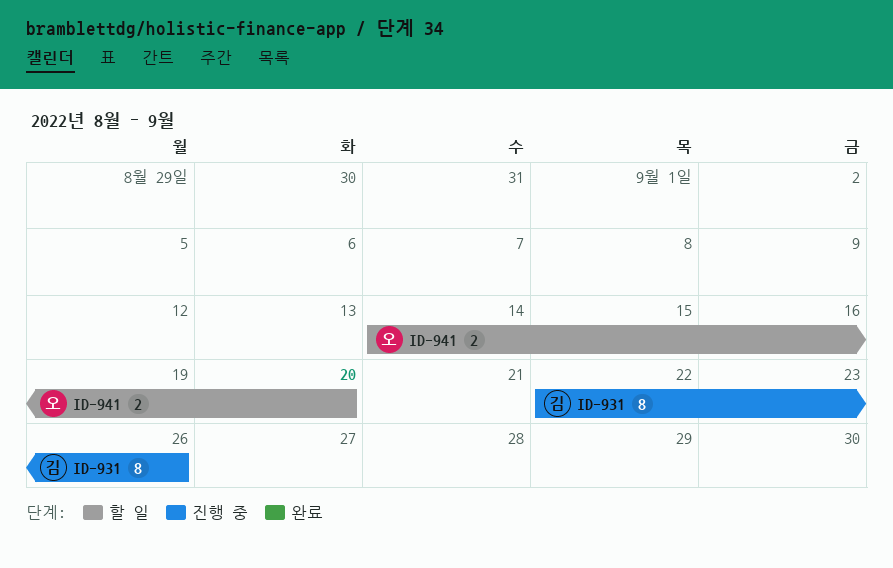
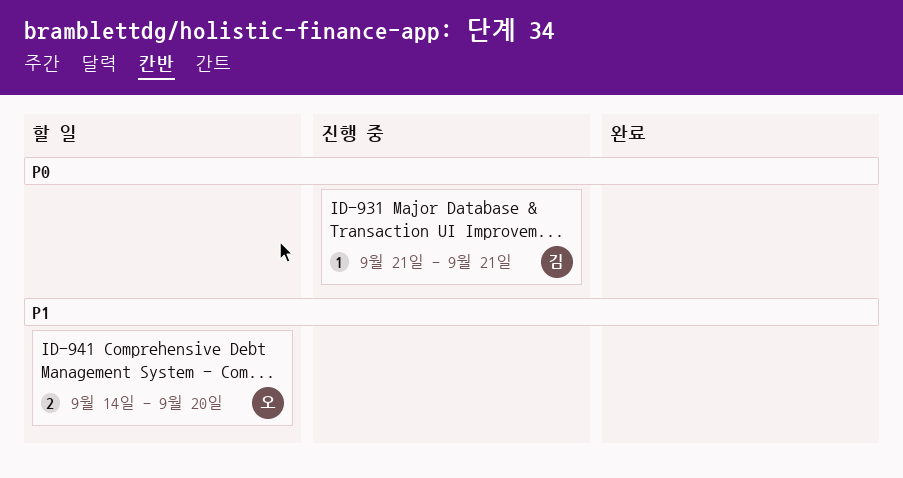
ID-931, estimate: 8 -> 1
ID-931, start: Sep 22 -> Sep 21
ID-931, due: Sep 26 -> Sep 21

